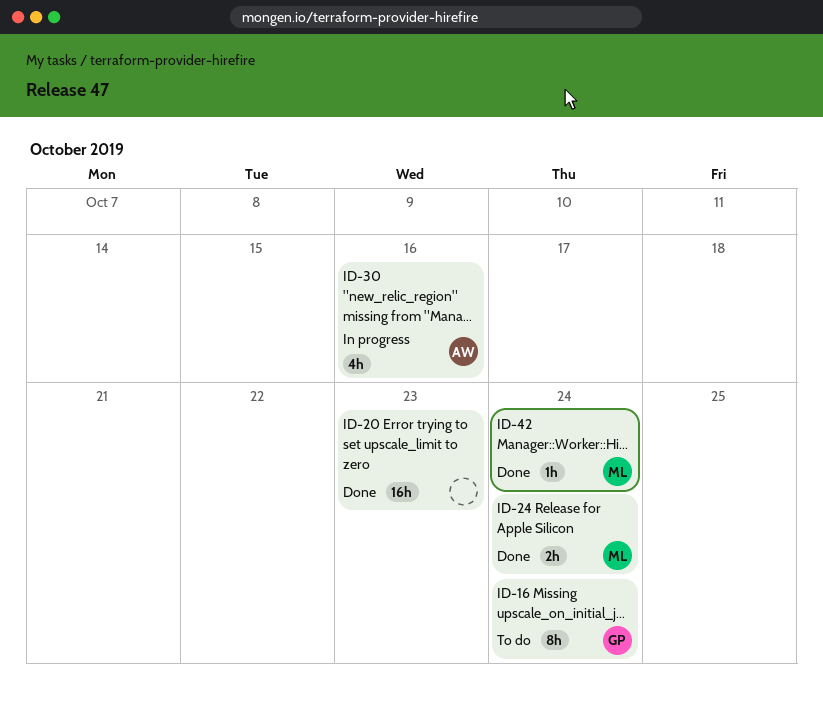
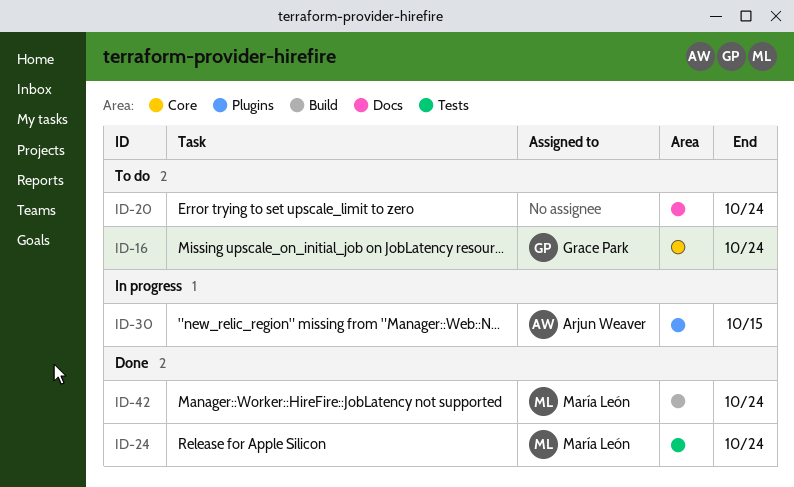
ID-20, status: Done -> To do
ID-20, due: Oct 23 -> Oct 24
ID-30, due: Oct 16 -> Oct 15

